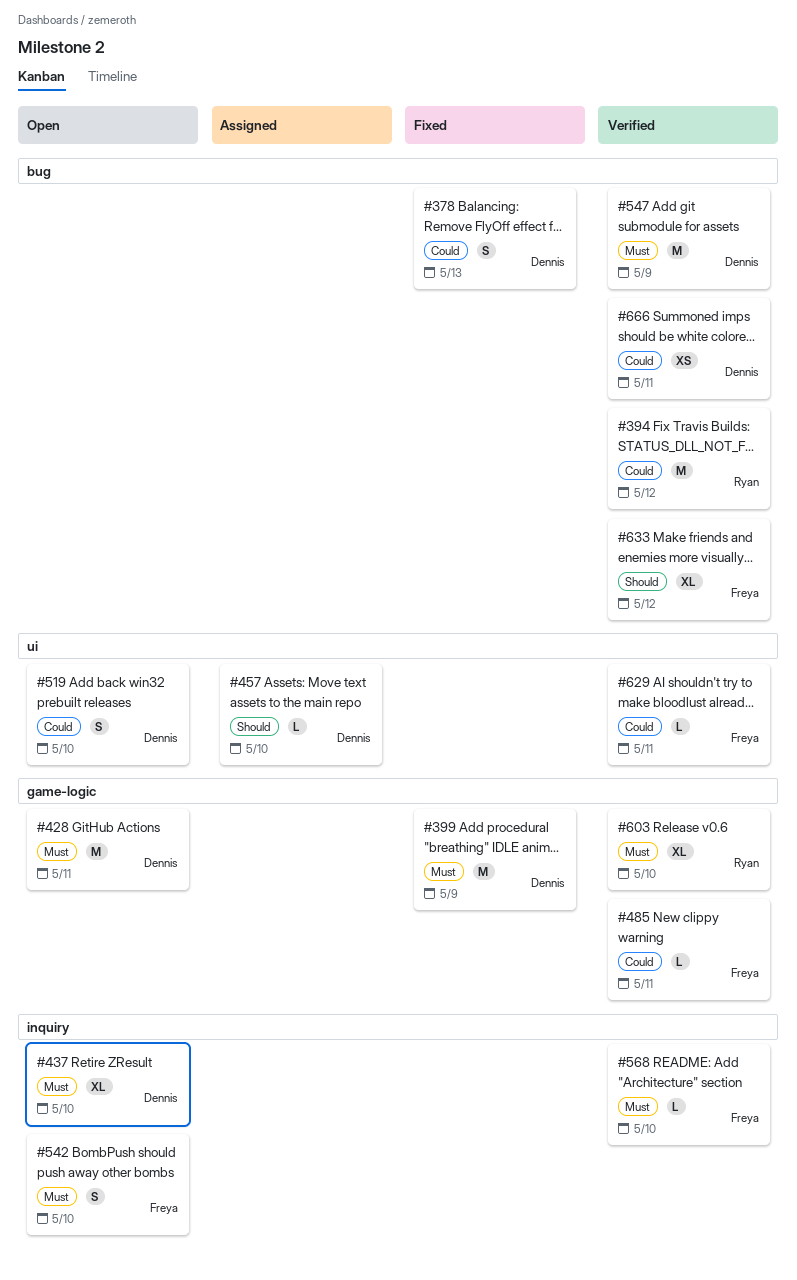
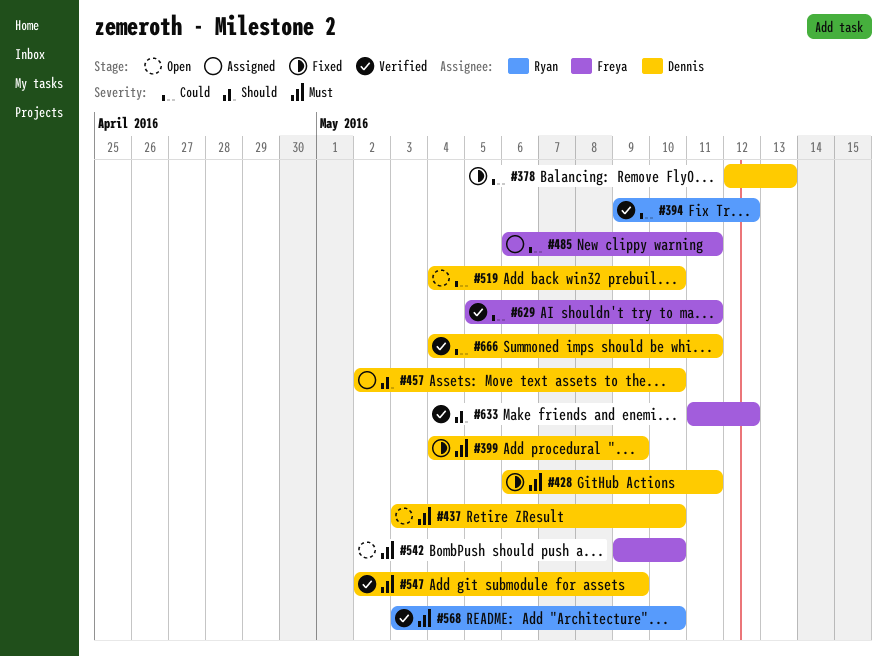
#428, status: Open -> Fixed
#485, status: Verified -> Assigned
#568, owner: Freya -> Ryan
#603: present -> none

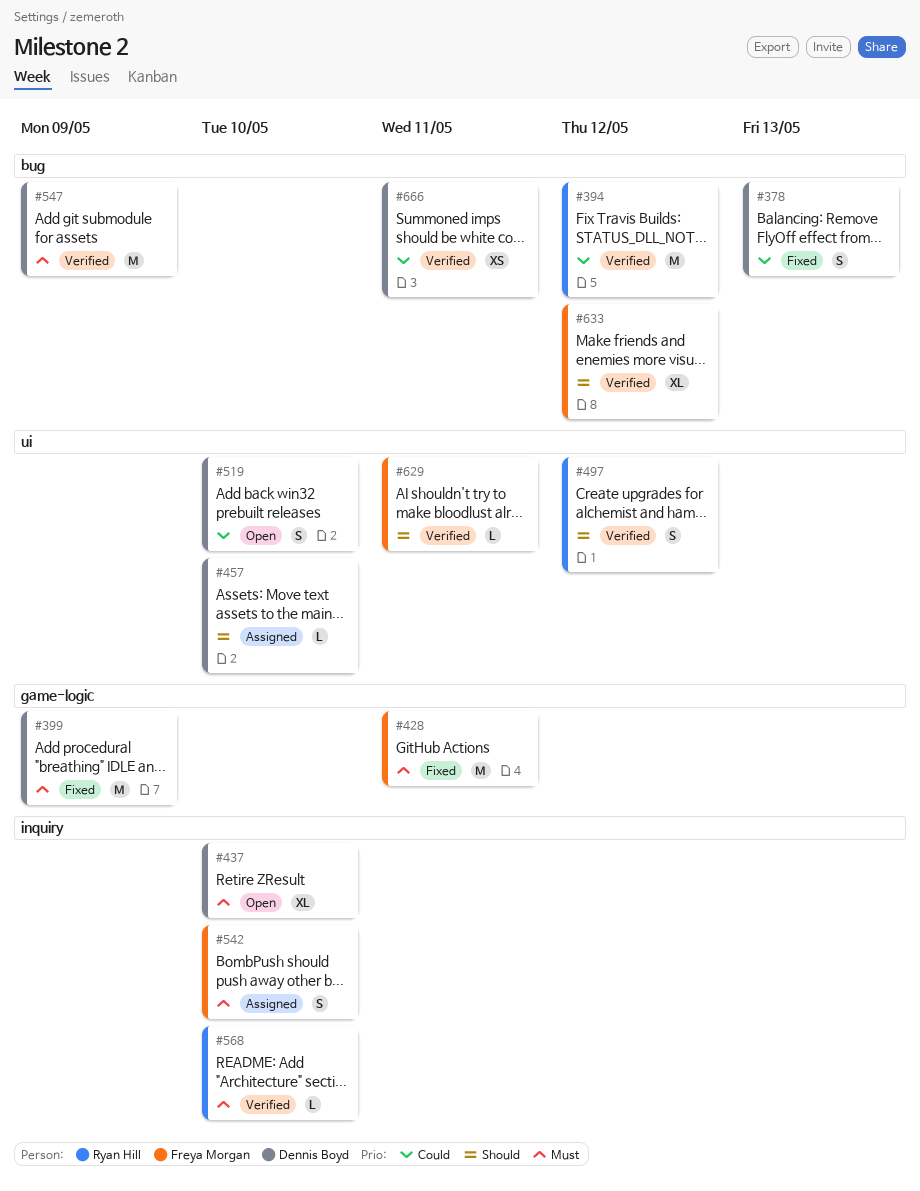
#428, owner: Dennis Boyd -> Freya Morgan
#485: present -> none
#497: none -> present
#542, status: Open -> Assigned
#629, priority: Could -> Should

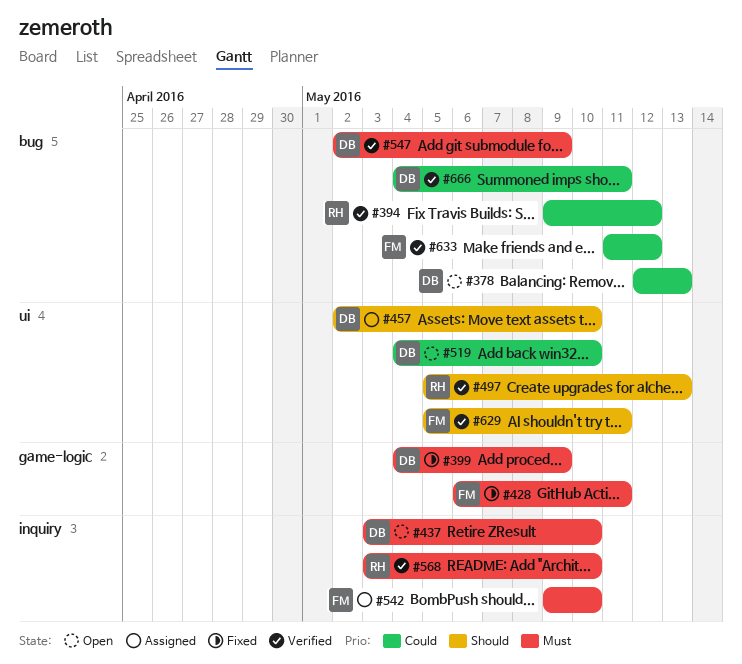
#378, status: Fixed -> Open
#497, due: May 12 -> May 13
#633, priority: Should -> Could

